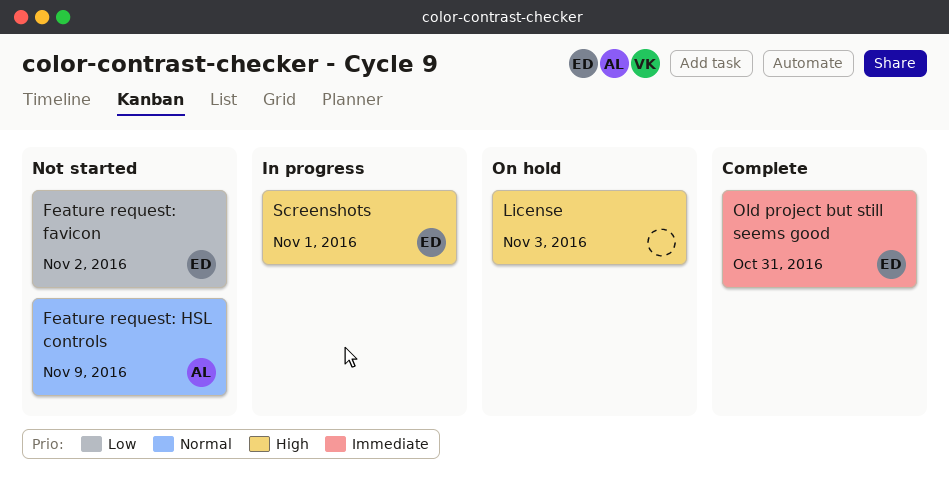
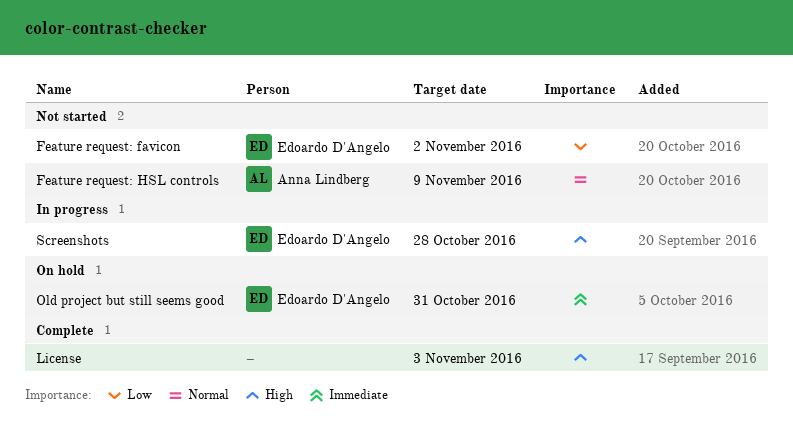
License, status: On hold -> Complete
Old project but still seems good, status: Complete -> On hold
Screenshots, due: Nov 1 -> Oct 28

